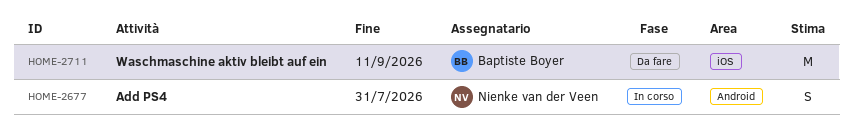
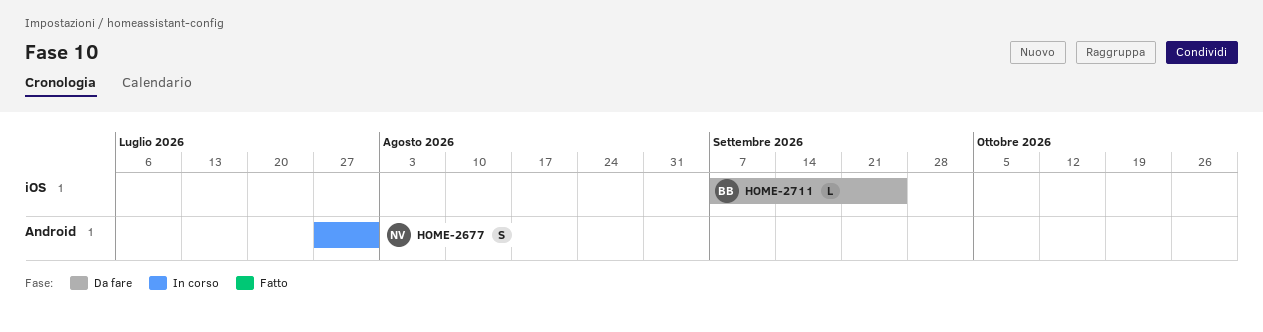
HOME-2711, estimate: M -> L
HOME-2711, due: Sep 11 -> Sep 25

